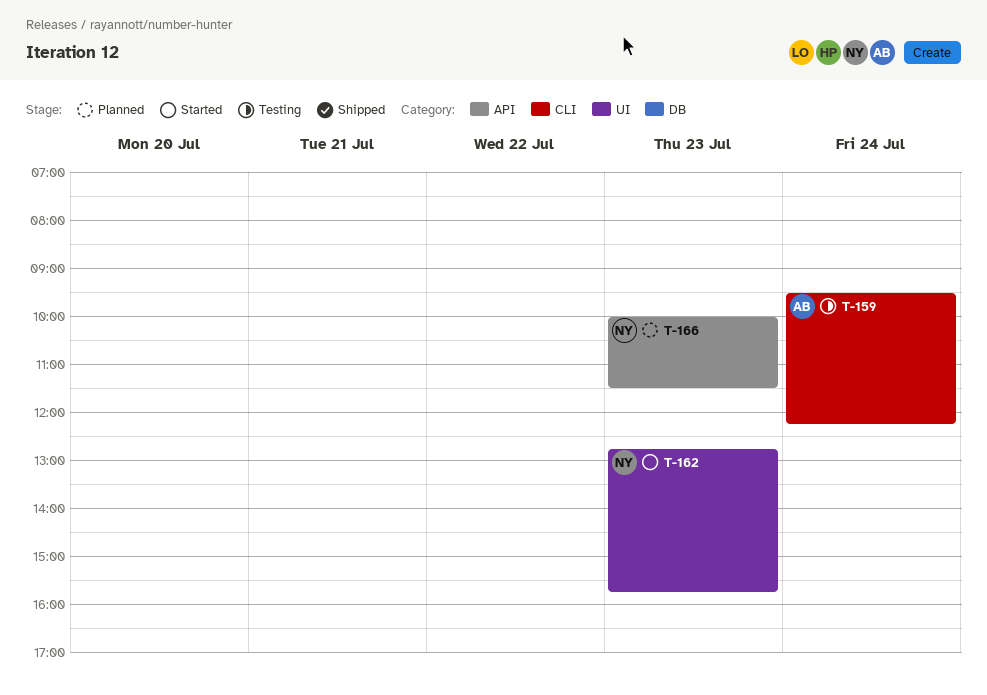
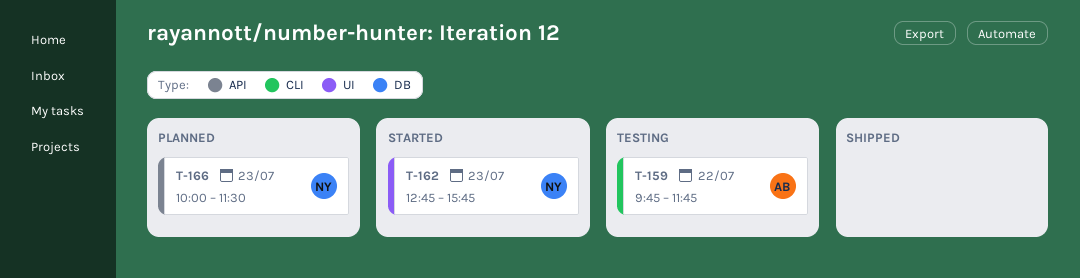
T-159, day: Jul 24 -> Jul 22
T-159, begins: 09:30 -> 09:45
T-159, ends: 12:15 -> 11:45

